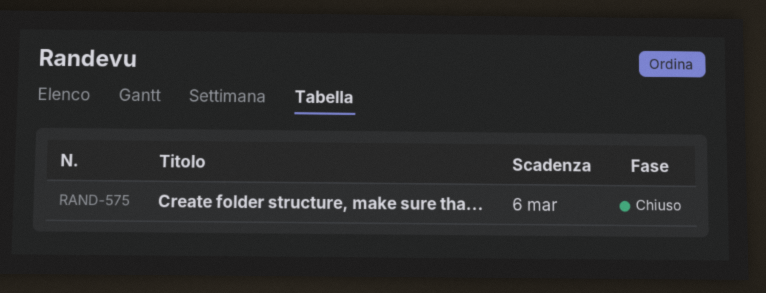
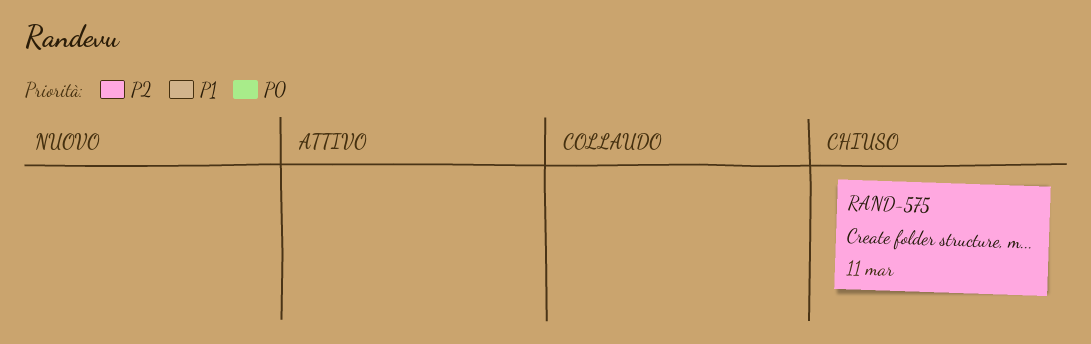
RAND-575, due: Mar 6 -> Mar 11

